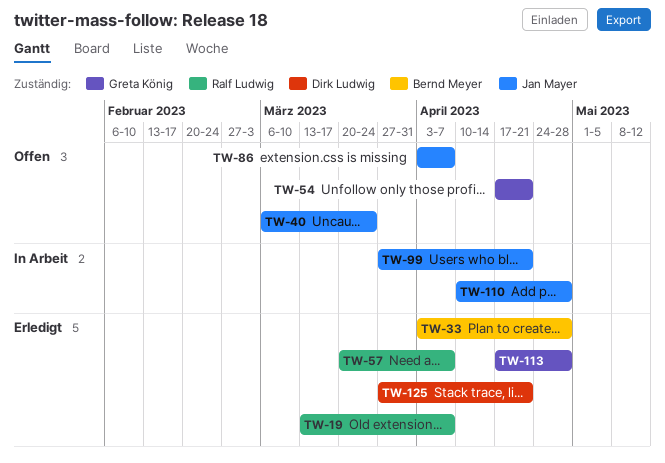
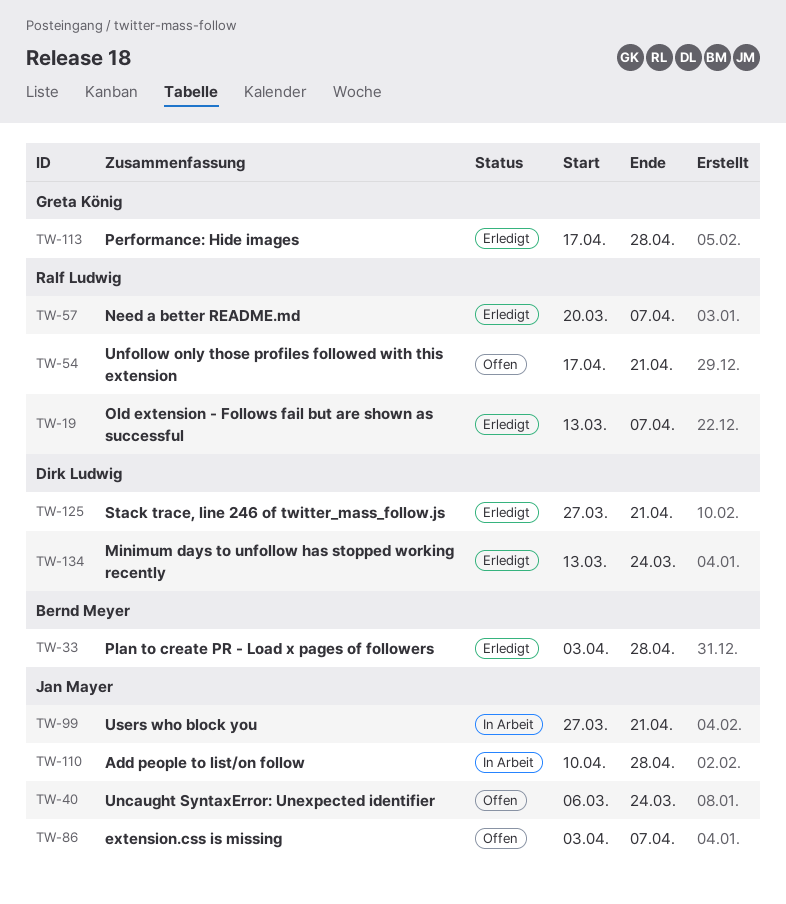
TW-54, owner: Greta König -> Ralf Ludwig
TW-134: none -> present

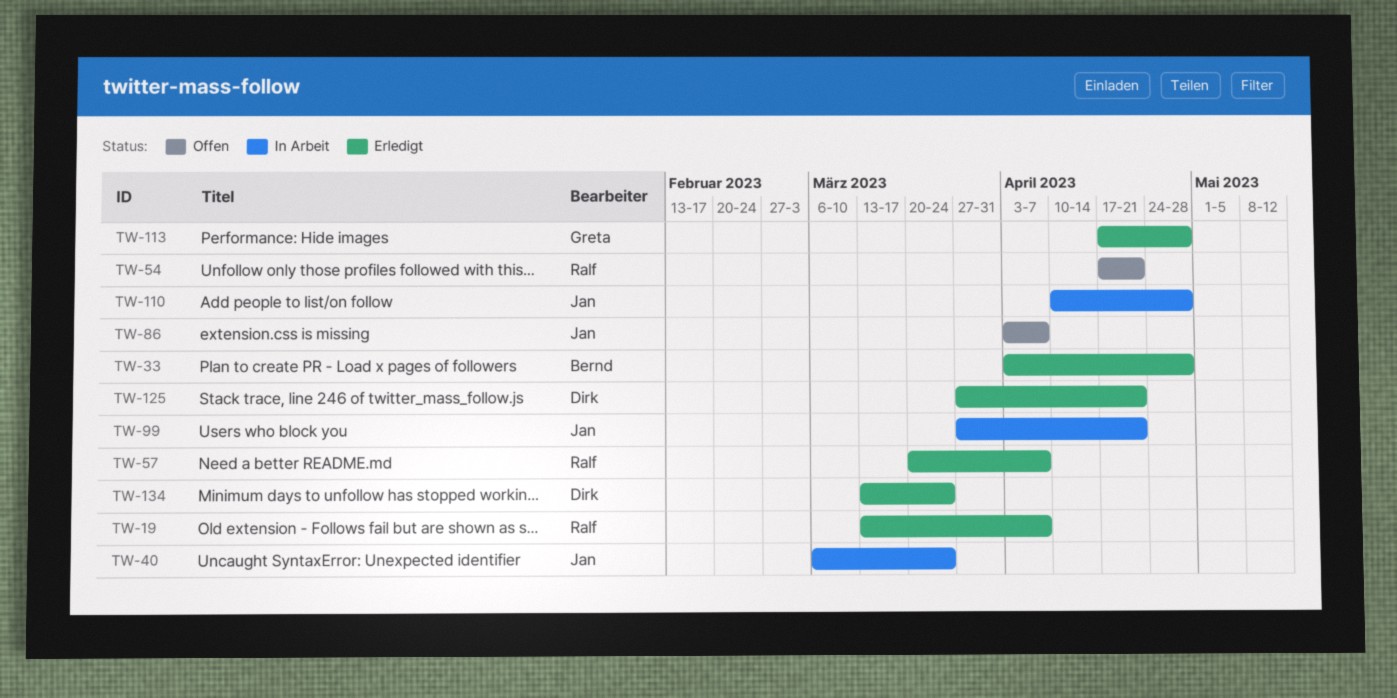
TW-40, status: Offen -> In Arbeit

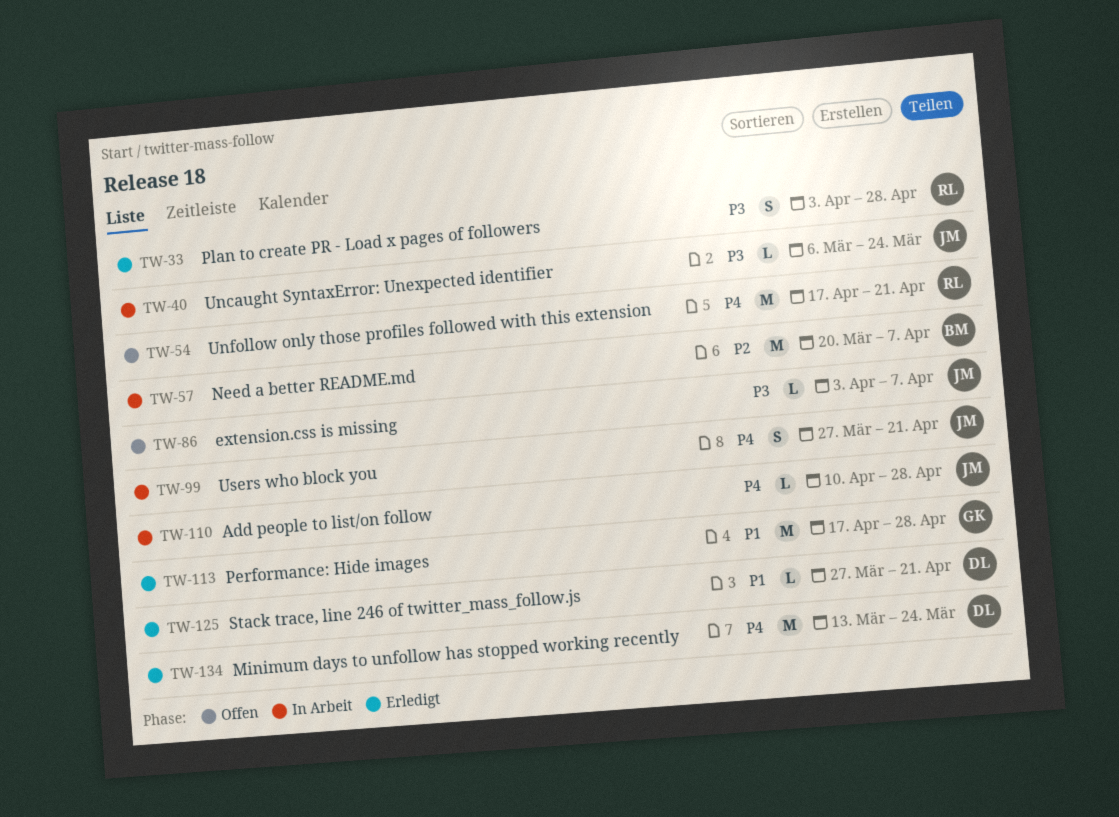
TW-19: present -> none
TW-33, owner: Bernd -> Ralf
TW-57, status: Erledigt -> In Arbeit
TW-57, owner: Ralf -> Bernd

